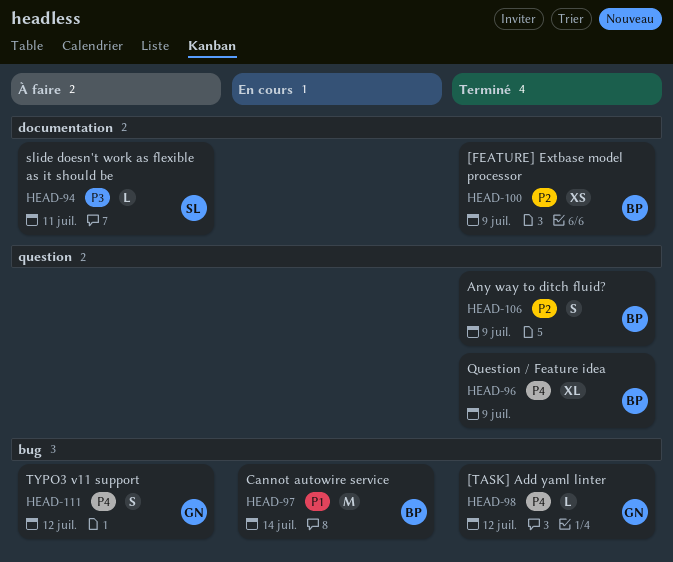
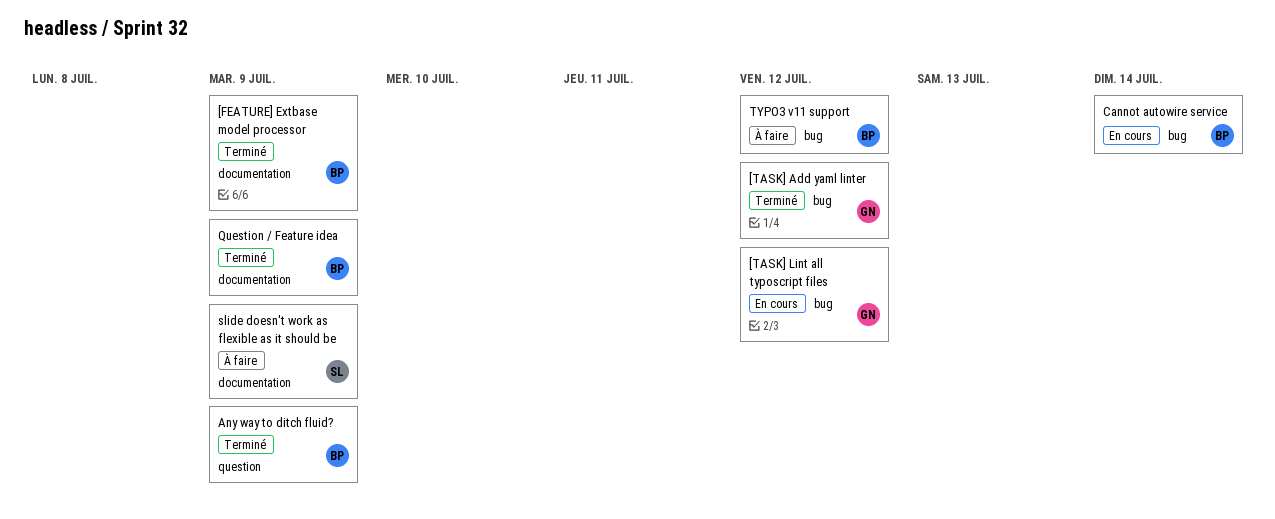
[TASK] Lint all typoscript files: none -> present
Question / Feature idea, label: question -> documentation
slide doesn't work as flexible as it should be, due: Jul 11 -> Jul 9
TYPO3 v11 support, owner: GN -> BP

